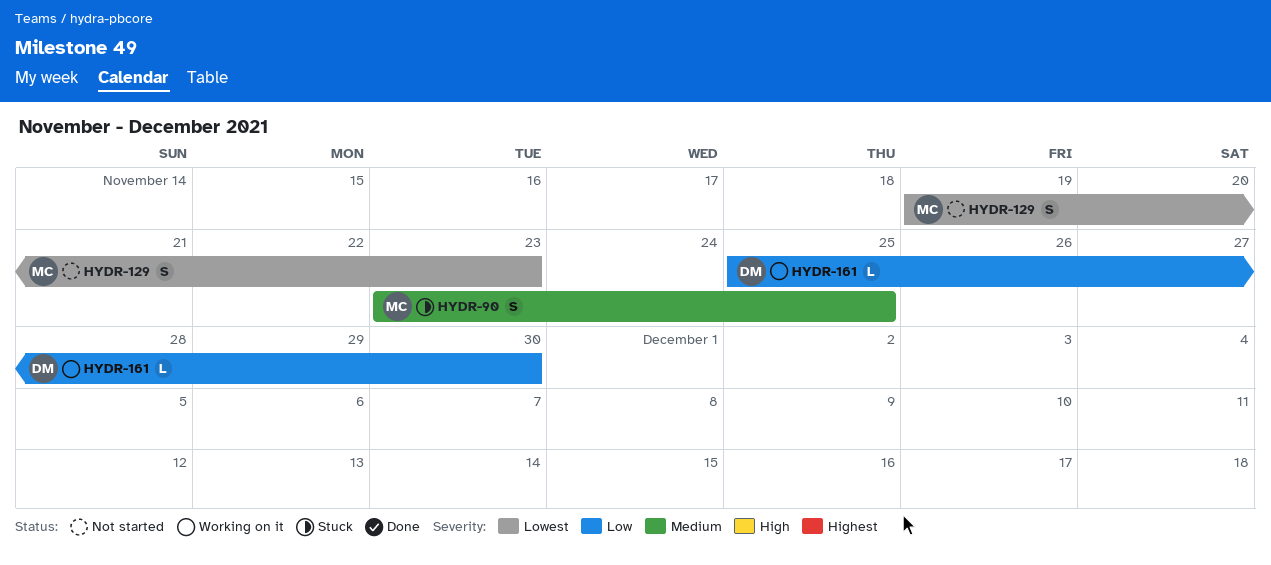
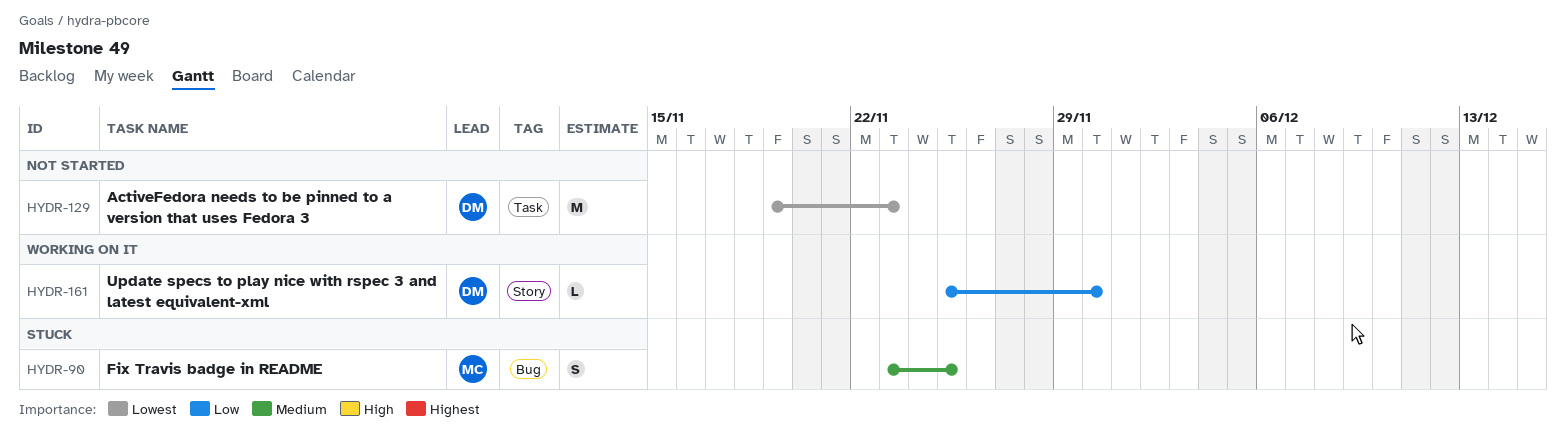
HYDR-129, owner: MC -> DM
HYDR-129, estimate: S -> M

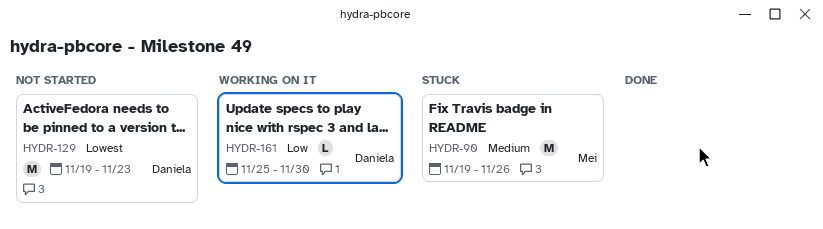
HYDR-90, estimate: S -> M
HYDR-90, start: Nov 23 -> Nov 19
HYDR-90, due: Nov 25 -> Nov 26

